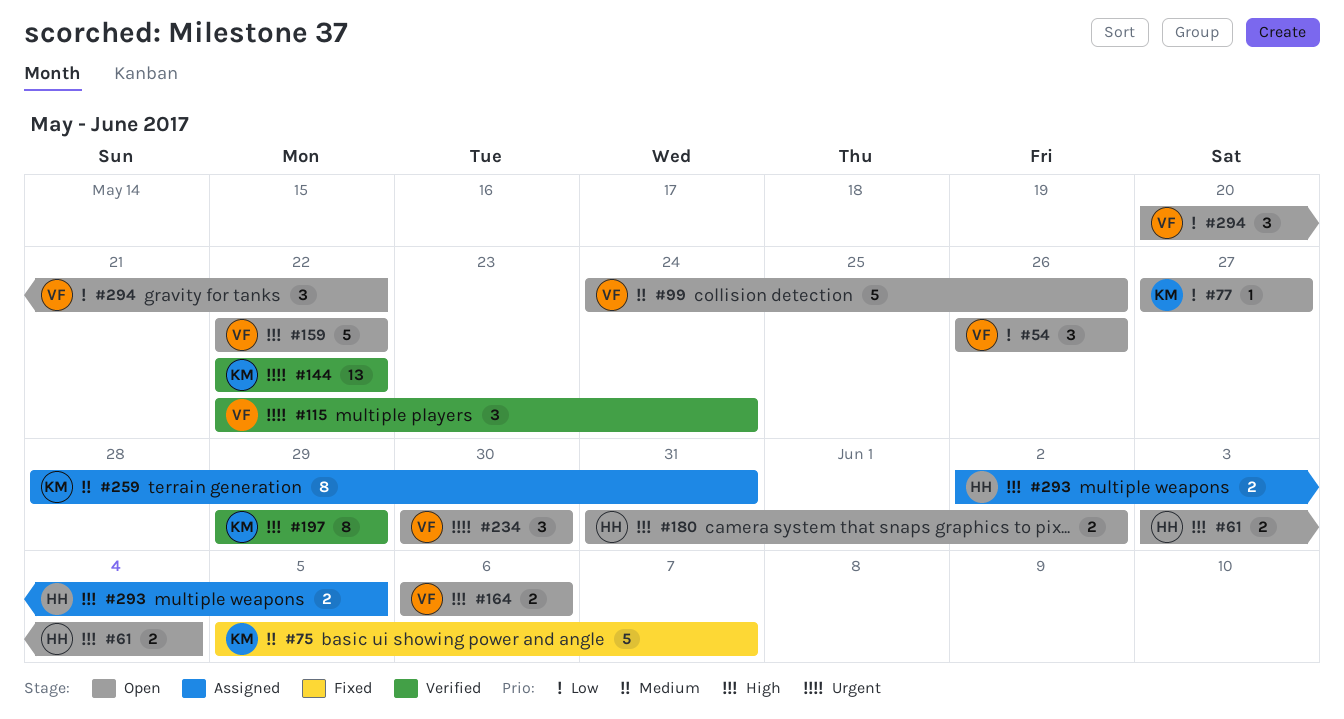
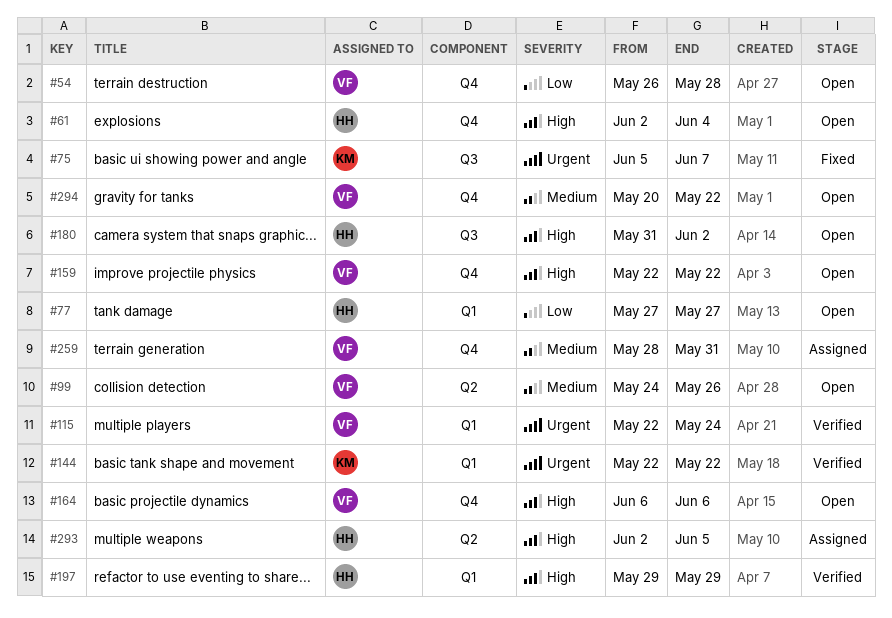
#54, due: May 26 -> May 28
#61, start: Jun 3 -> Jun 2
#75, priority: Medium -> Urgent
#77, owner: KM -> HH
#197, owner: KM -> HH
#234: present -> none
#259, owner: KM -> VF
#294, priority: Low -> Medium

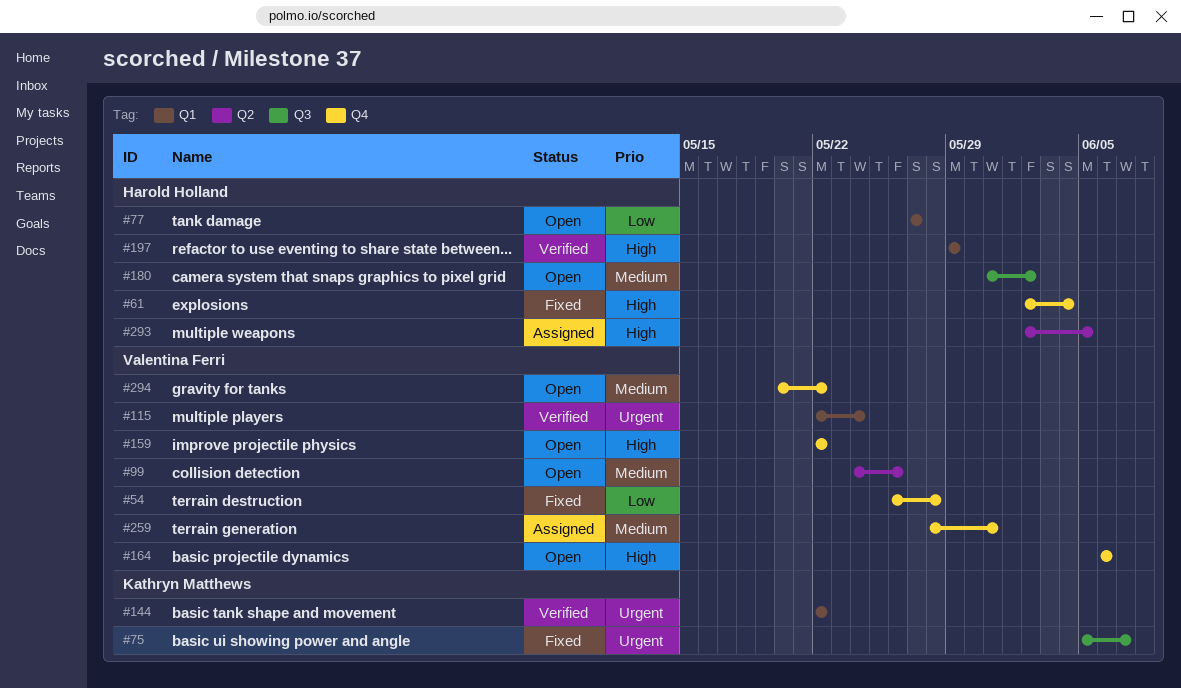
#54, status: Open -> Fixed
#61, status: Open -> Fixed
#180, priority: High -> Medium

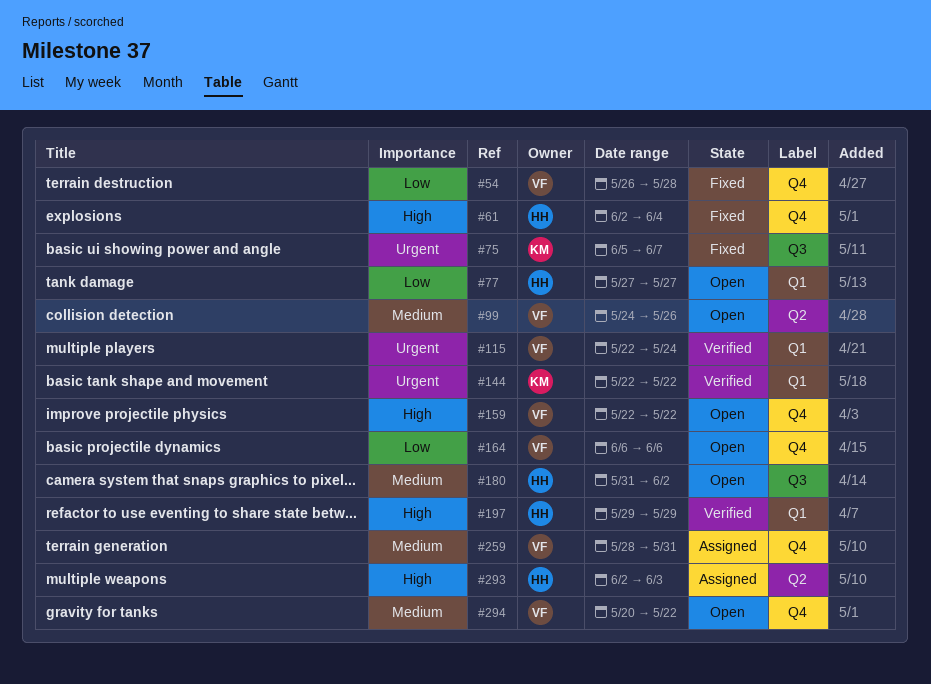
#164, priority: High -> Low
#293, due: Jun 5 -> Jun 3

